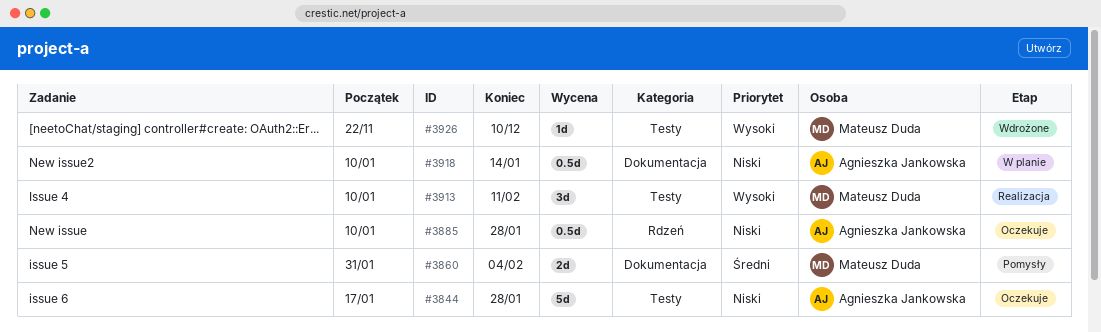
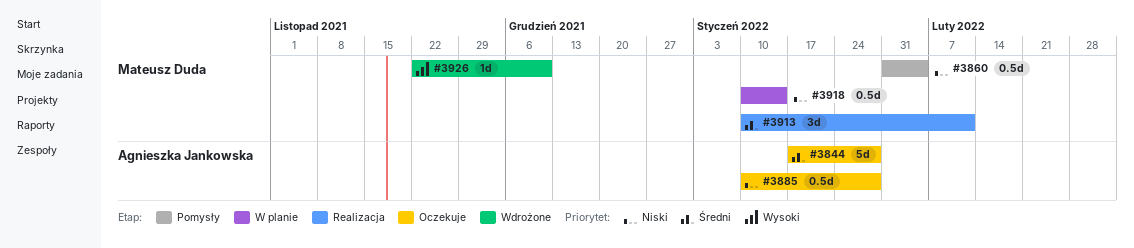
#3844, priority: Niski -> Średni
#3860, priority: Średni -> Niski
#3860, estimate: 2d -> 0.5d
#3913, priority: Wysoki -> Średni
#3918, owner: Agnieszka Jankowska -> Mateusz Duda

